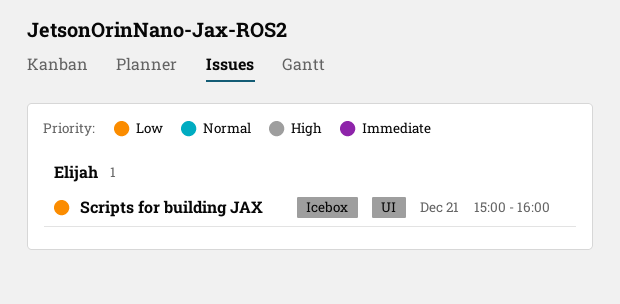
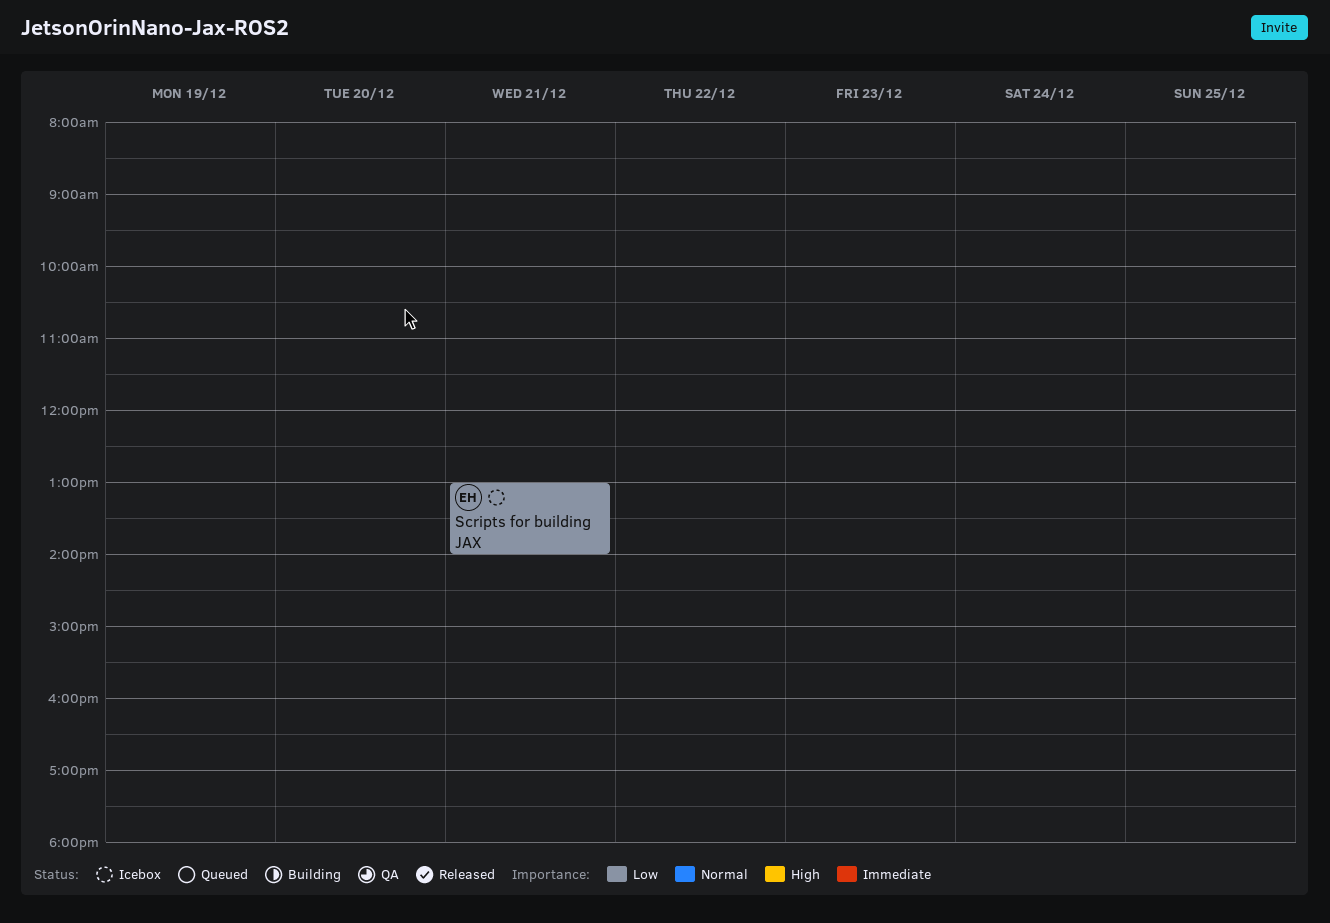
Scripts for building JAX, begins: 15:00 -> 13:00
Scripts for building JAX, ends: 16:00 -> 14:00

